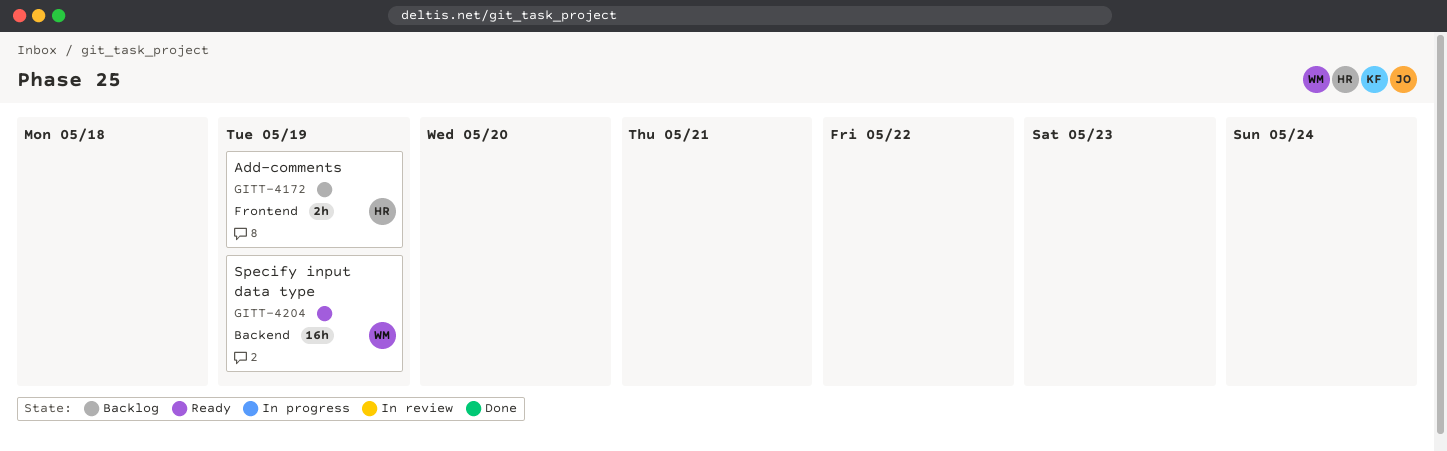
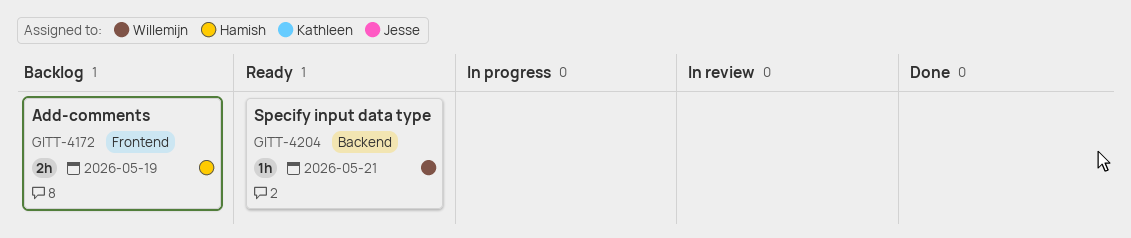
GITT-4204, estimate: 16h -> 1h
GITT-4204, due: May 19 -> May 21

